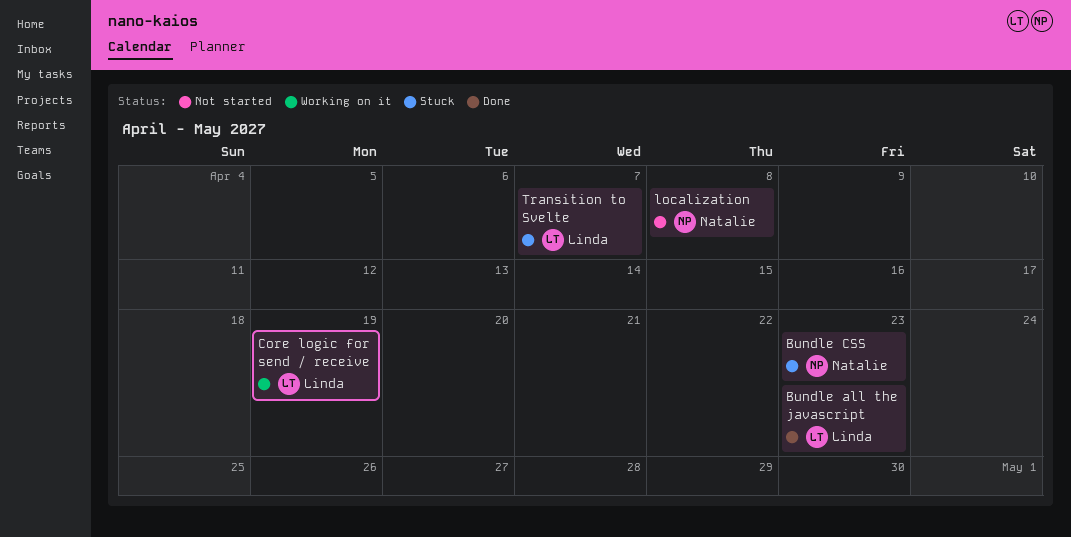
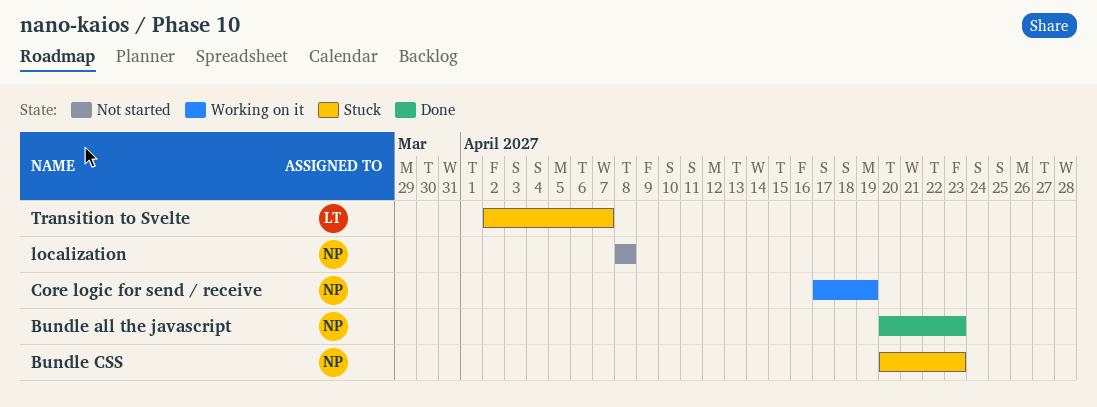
Bundle all the javascript, owner: Linda -> Natalie
Core logic for send / receive, owner: Linda -> Natalie

